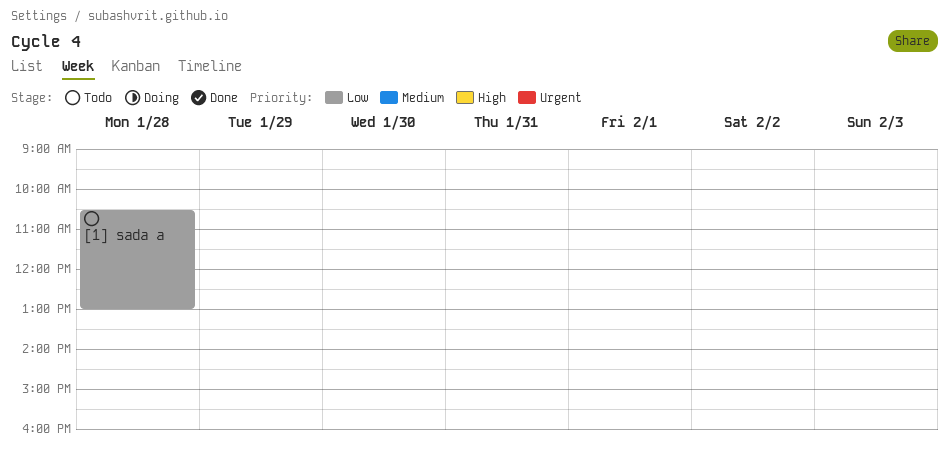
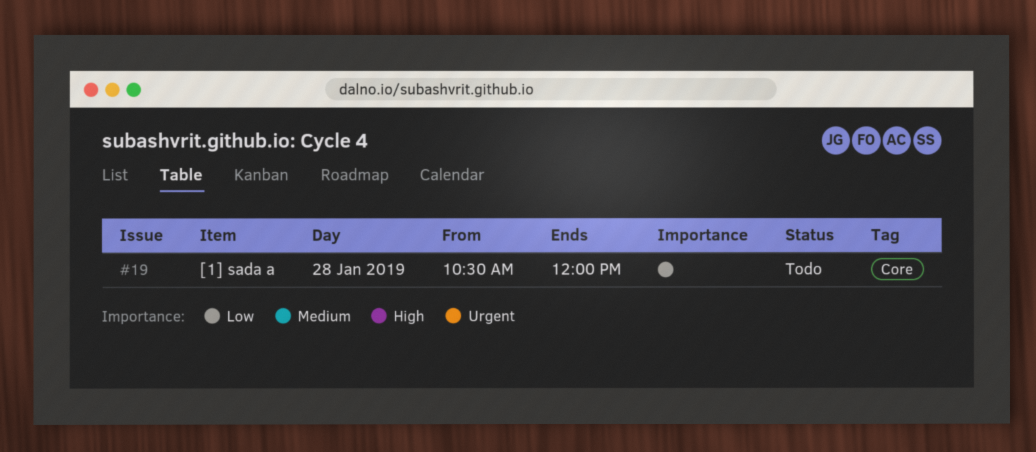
[1] sada a, ends: 13:00 -> 12:00

